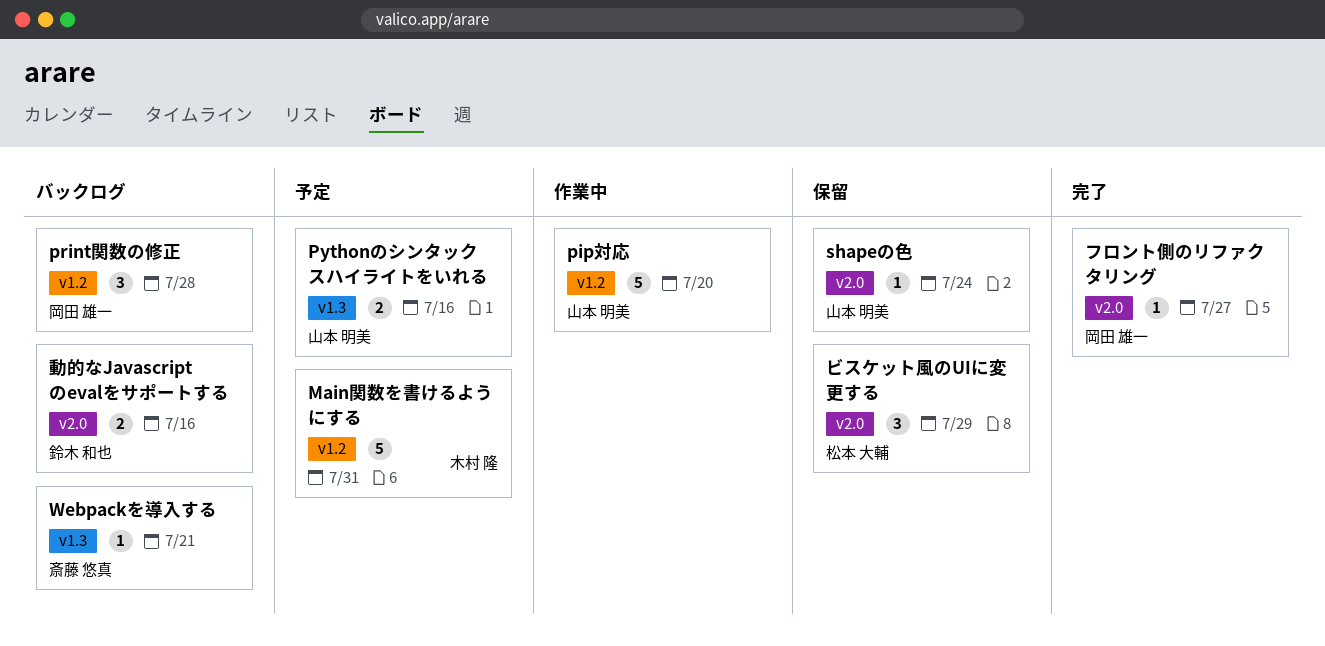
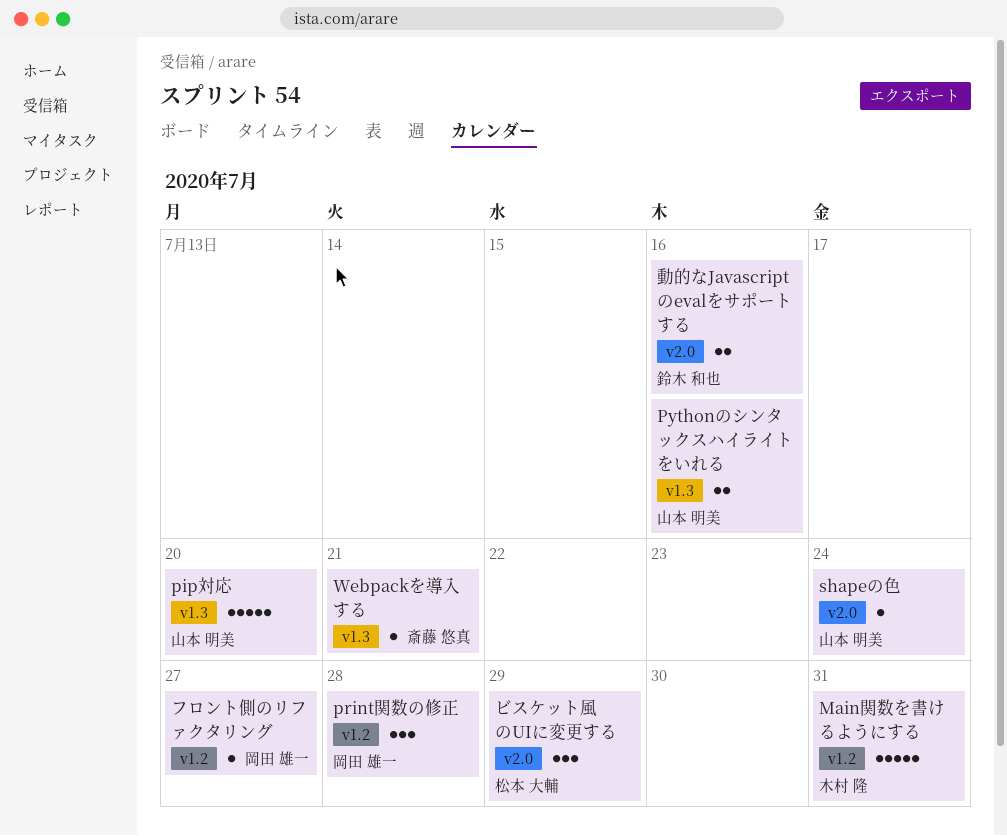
pip対応, label: v1.2 -> v1.3
フロント側のリファクタリング, label: v2.0 -> v1.2

